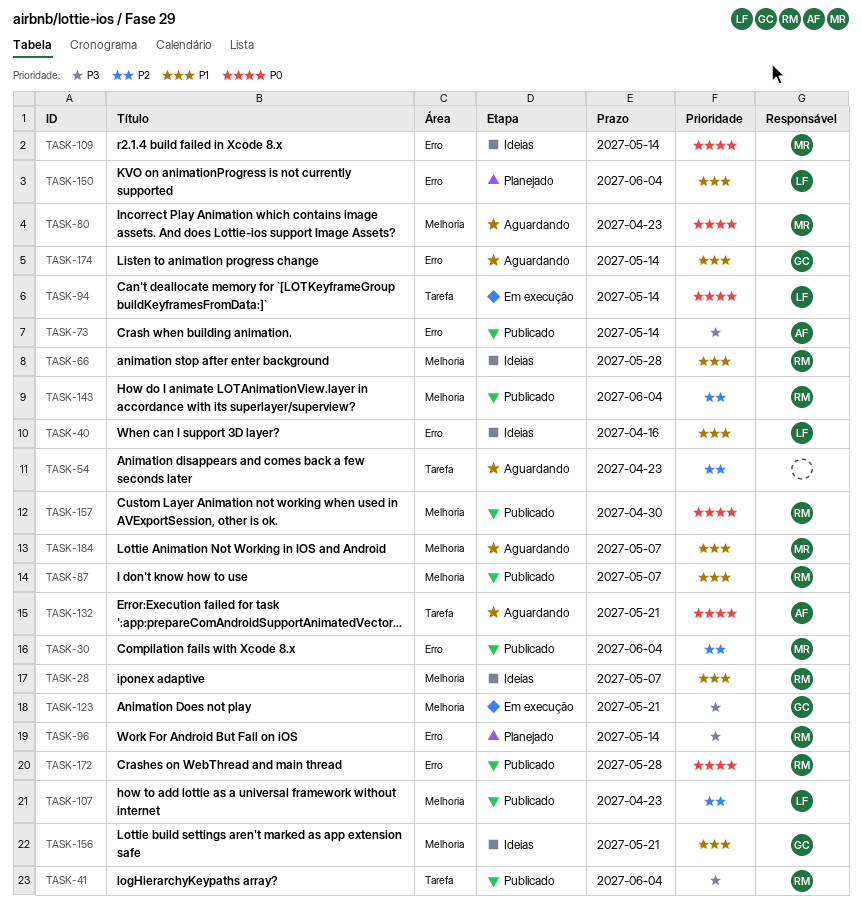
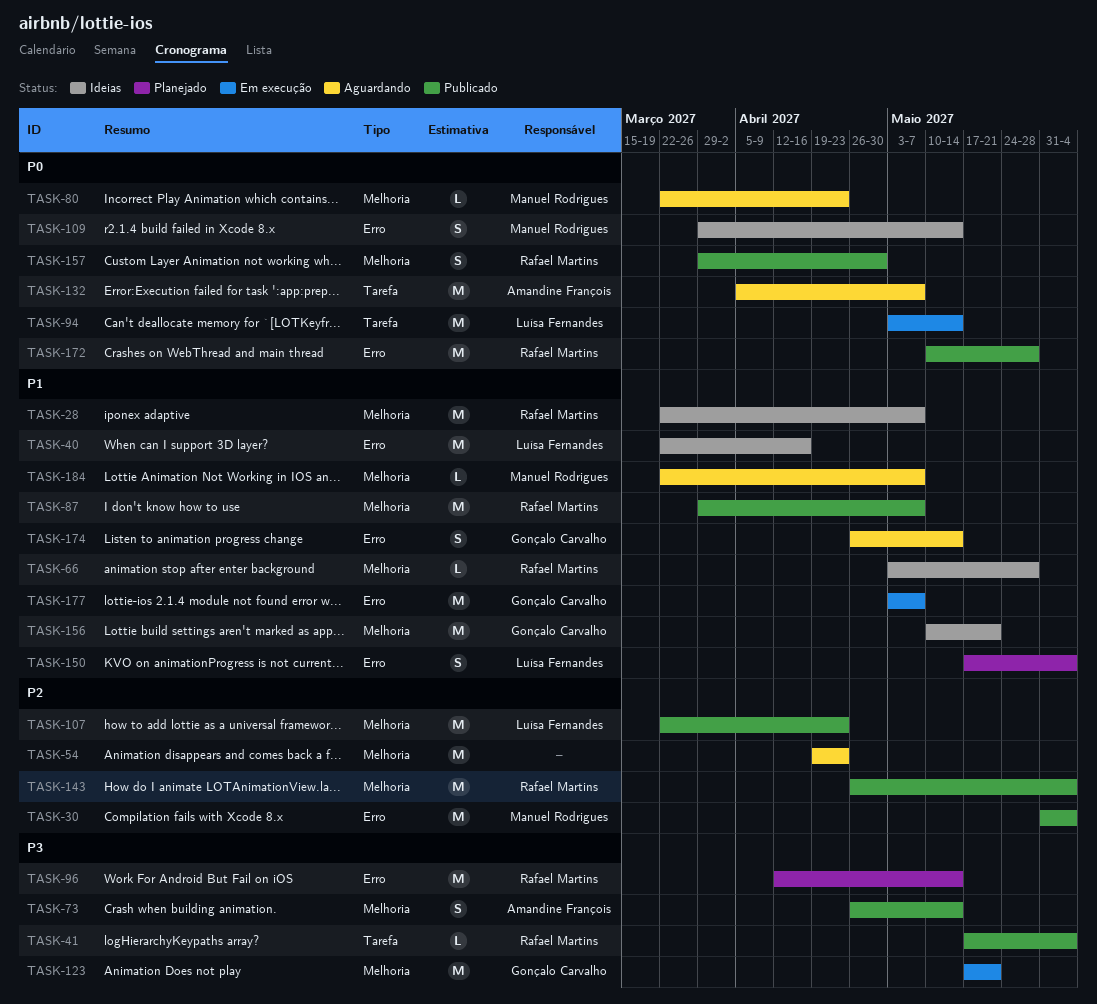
TASK-54, label: Tarefa -> Melhoria
TASK-73, label: Erro -> Melhoria
TASK-132, due: May 21 -> May 7
TASK-177: none -> present

